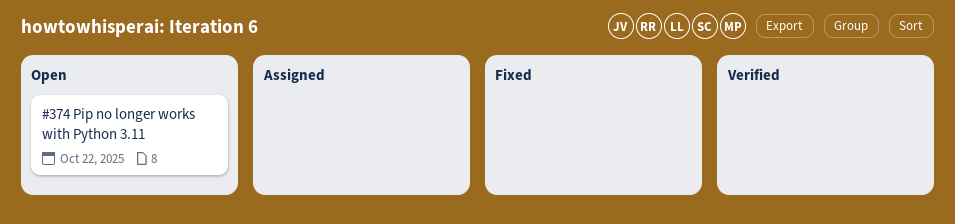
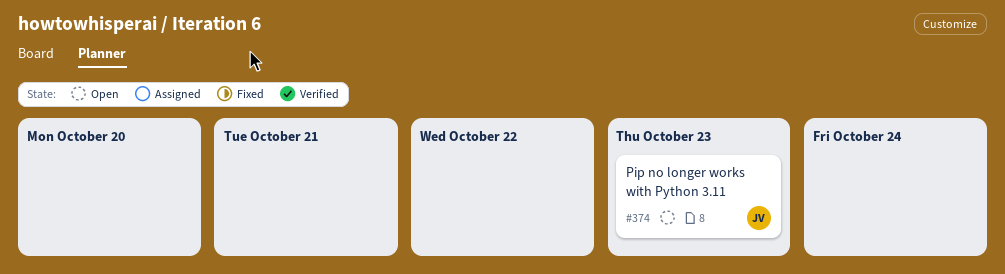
#374, due: Oct 22 -> Oct 23

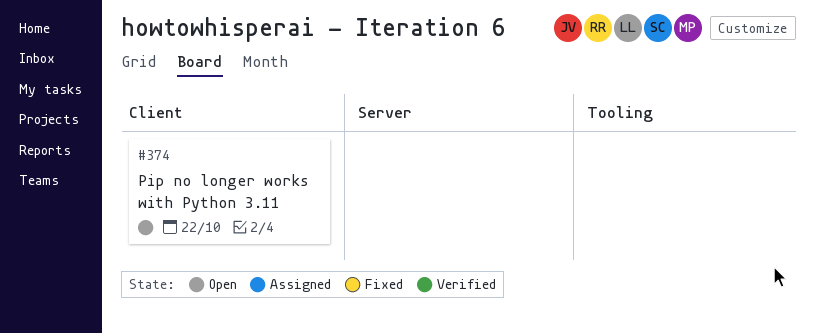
#374, due: Oct 23 -> Oct 22

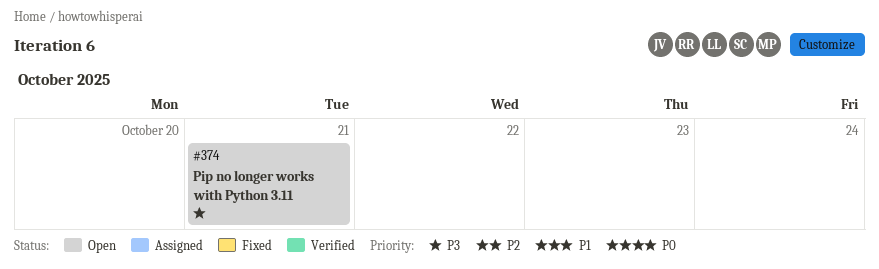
#374, due: Oct 22 -> Oct 21

